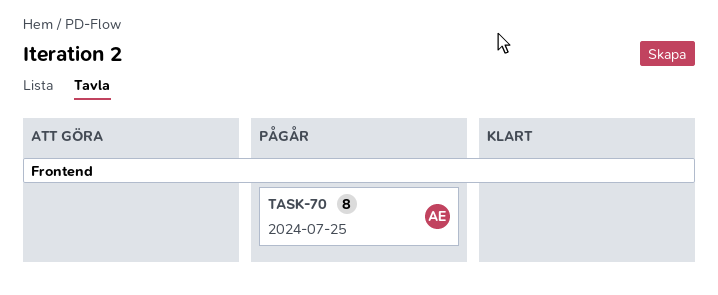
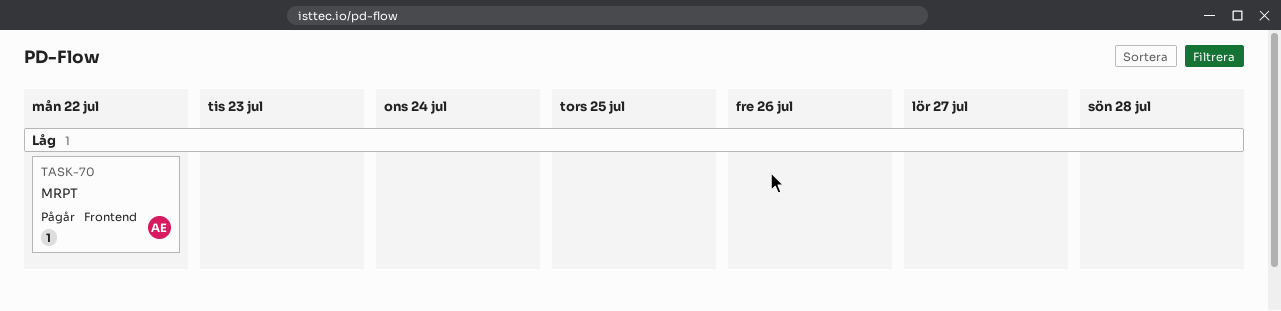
TASK-70, estimate: 8 -> 1
TASK-70, due: Jul 25 -> Jul 22

